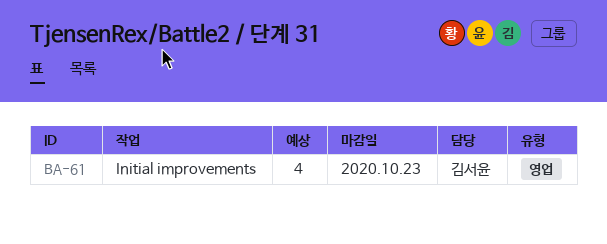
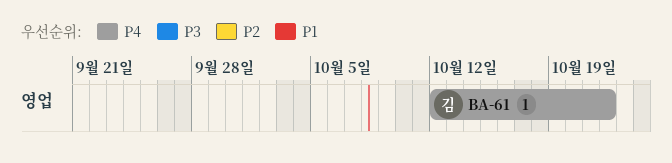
BA-61, estimate: 4 -> 1
BA-61, due: Oct 23 -> Oct 22

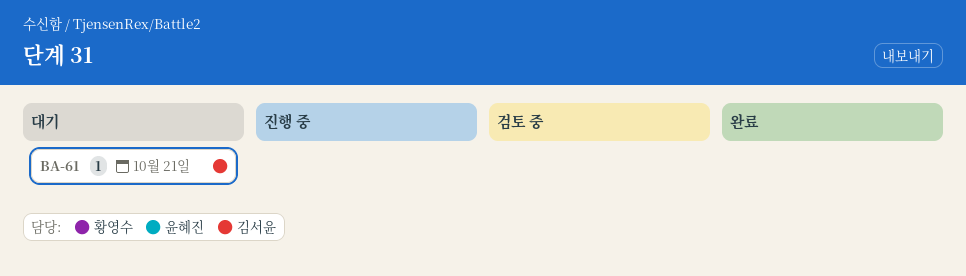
BA-61, due: Oct 22 -> Oct 21

